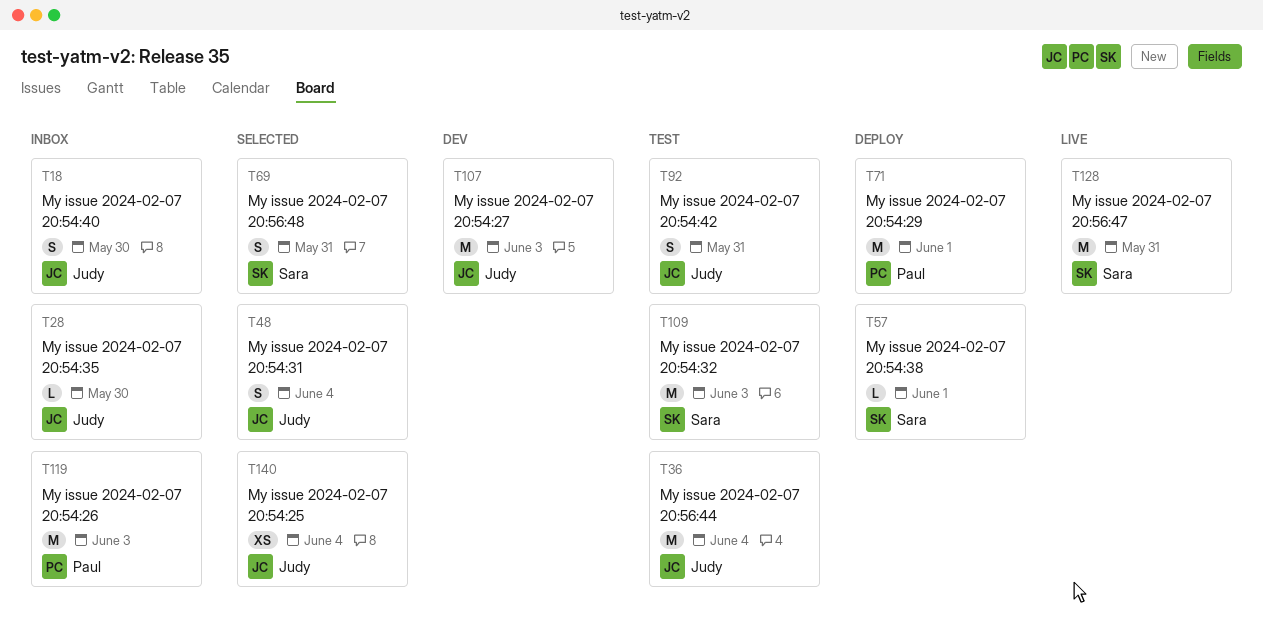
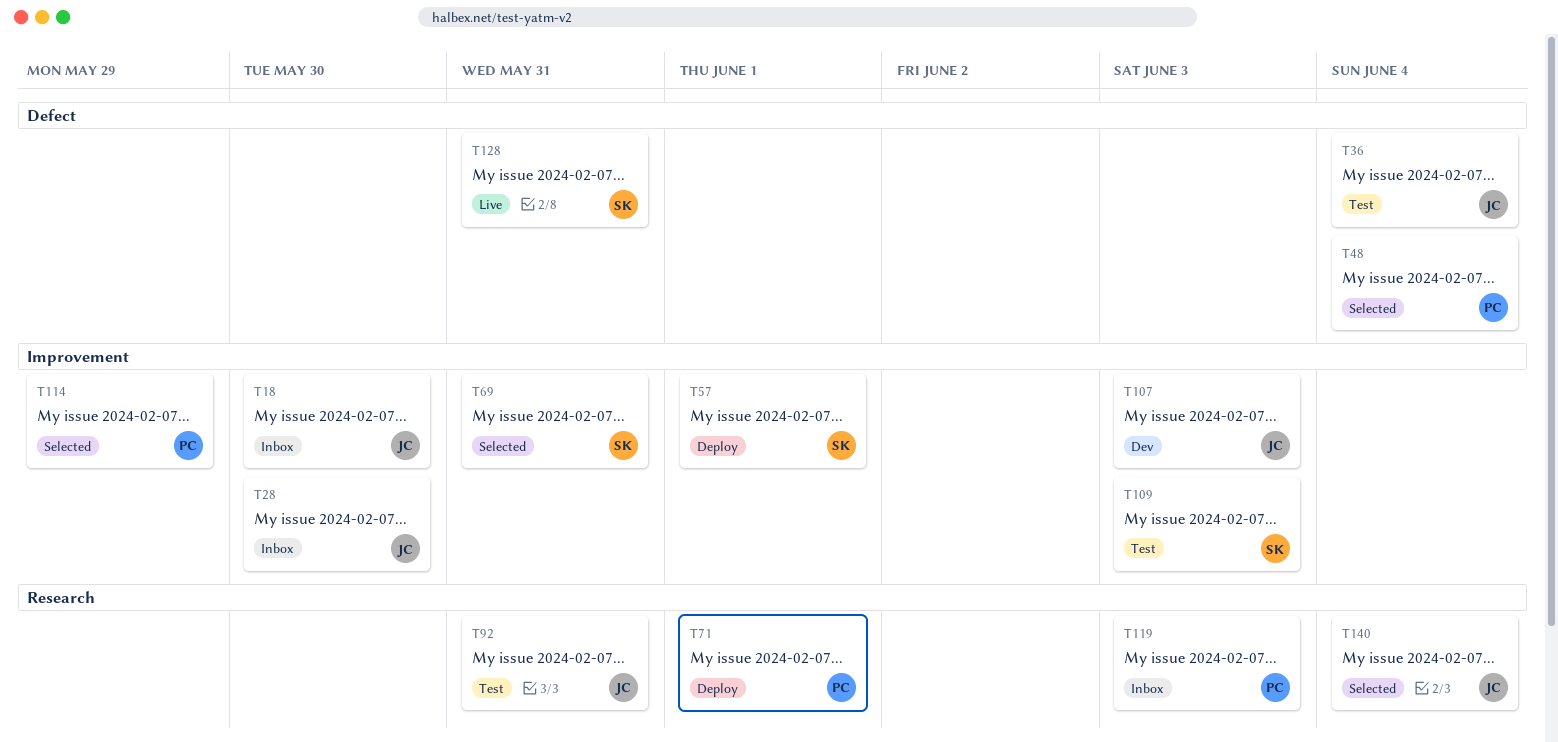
T48, owner: Judy -> Paul
T114: none -> present

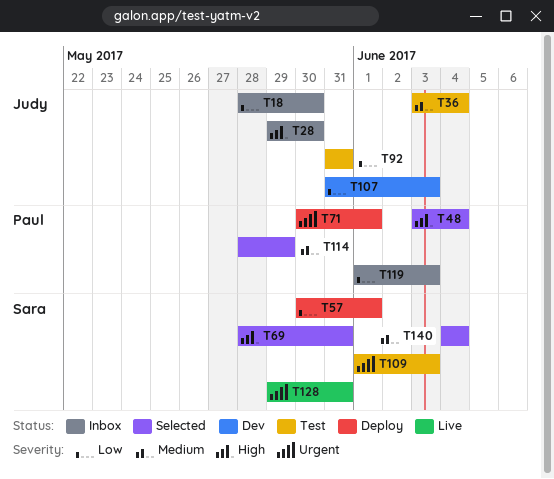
T140, owner: Judy -> Sara

